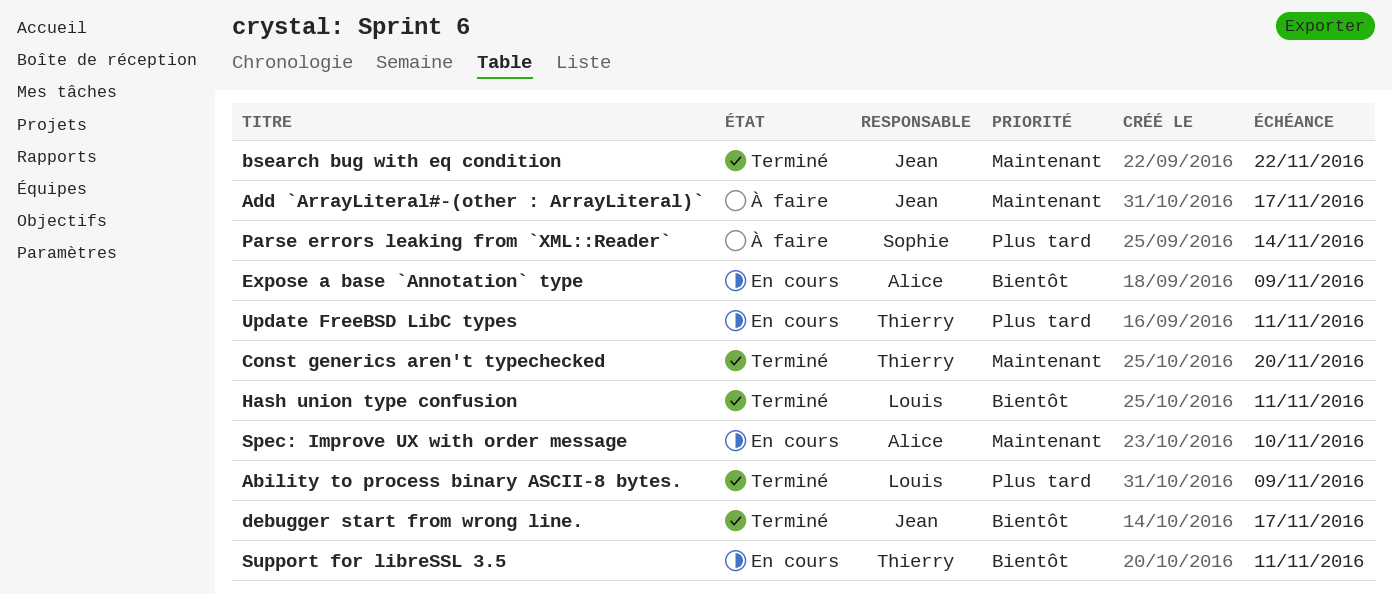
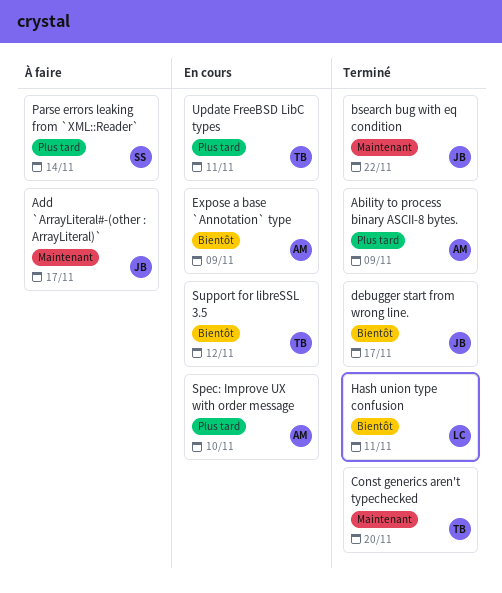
Ability to process binary ASCII-8 bytes., owner: Louis -> Alice
Spec: Improve UX with order message, priority: Maintenant -> Plus tard
Support for libreSSL 3.5, due: Nov 11 -> Nov 12

